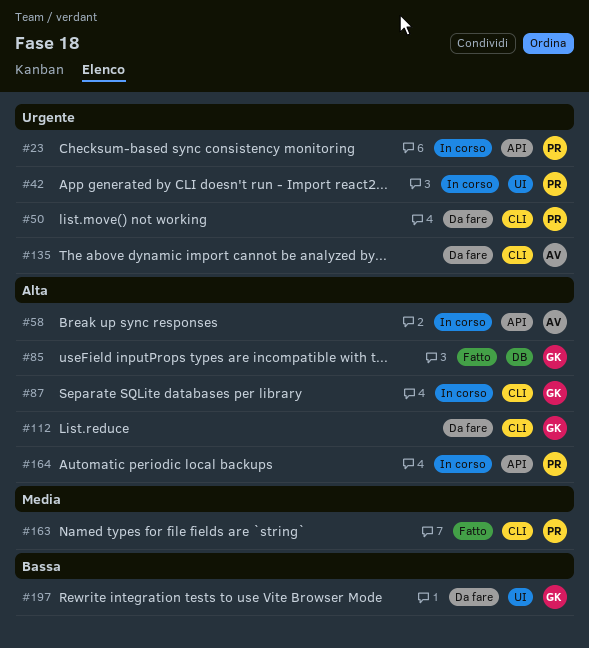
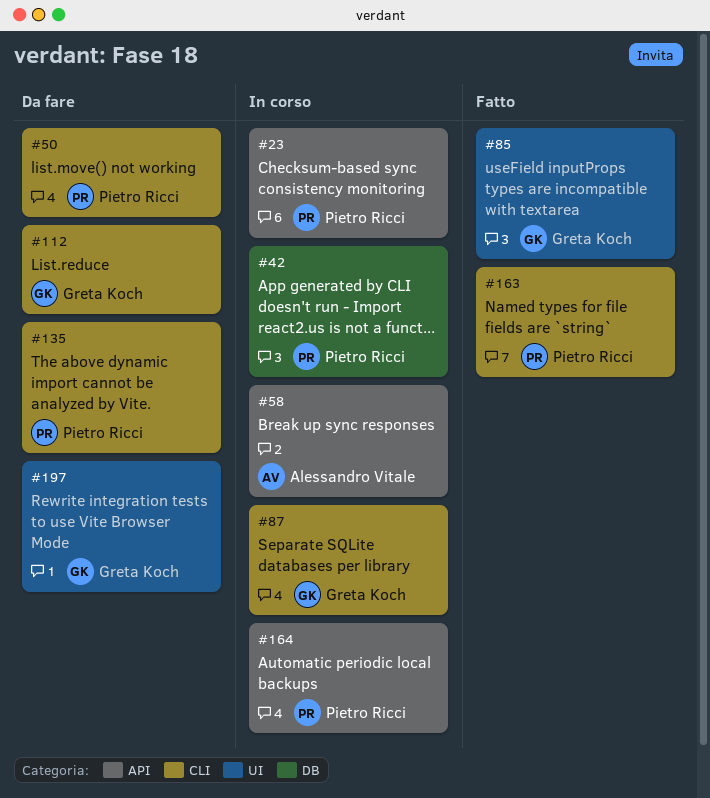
#42, label: UI -> DB
#85, label: DB -> UI
#135, owner: Alessandro Vitale -> Pietro Ricci

